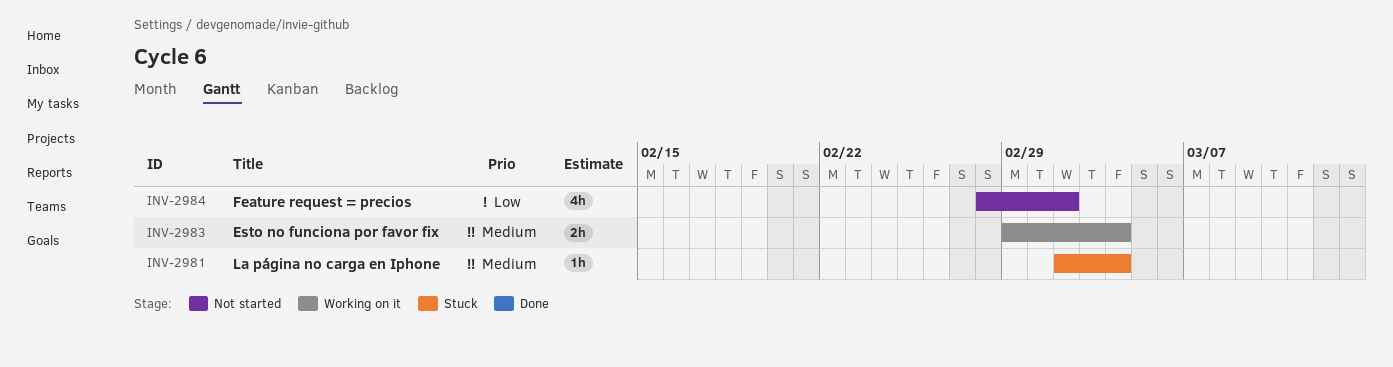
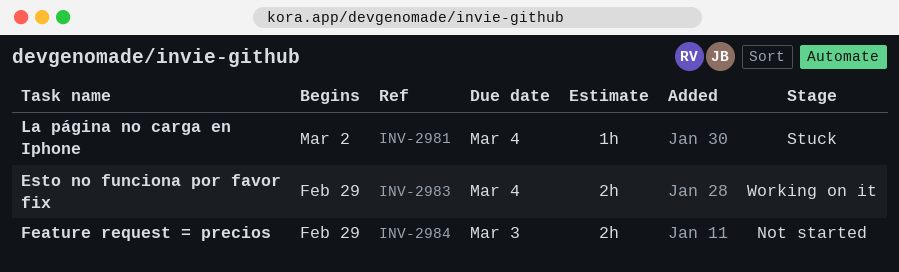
INV-2984, estimate: 4h -> 2h
INV-2984, start: Feb 28 -> Feb 29
INV-2984, due: Mar 2 -> Mar 3

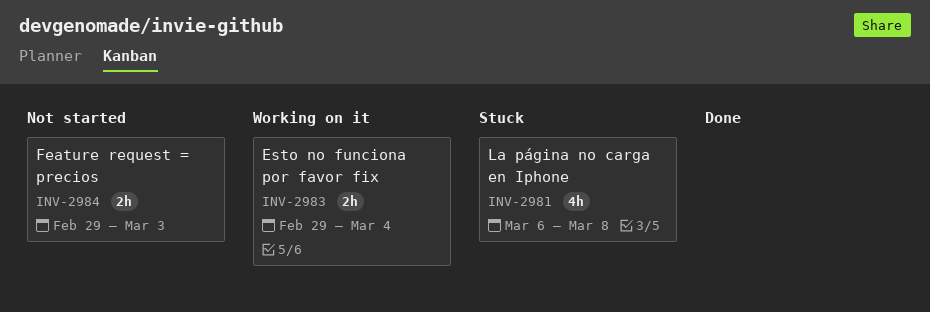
INV-2981, estimate: 1h -> 4h
INV-2981, start: Mar 2 -> Mar 6
INV-2981, due: Mar 4 -> Mar 8

